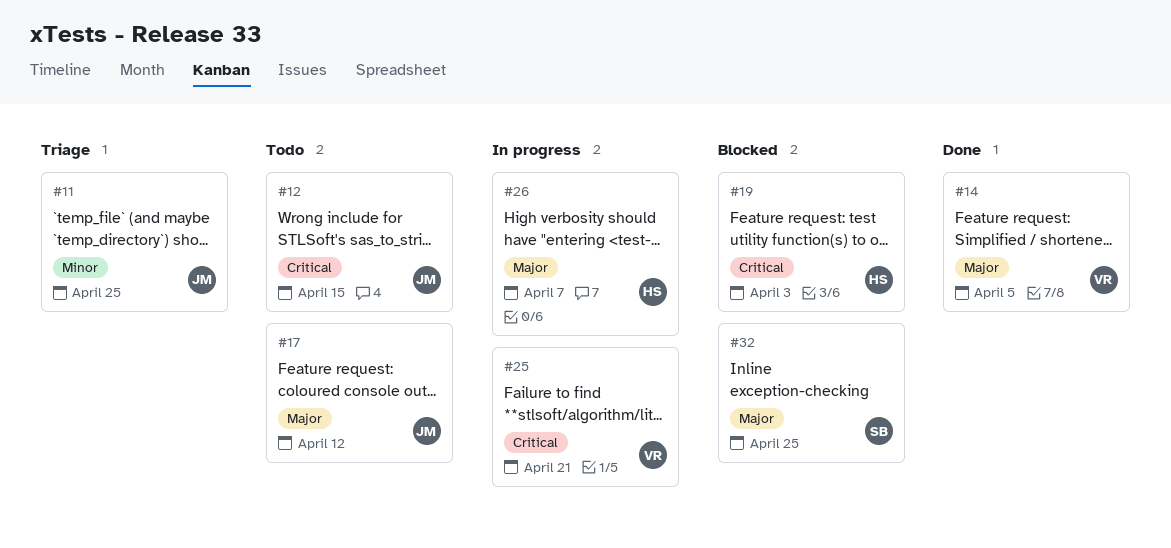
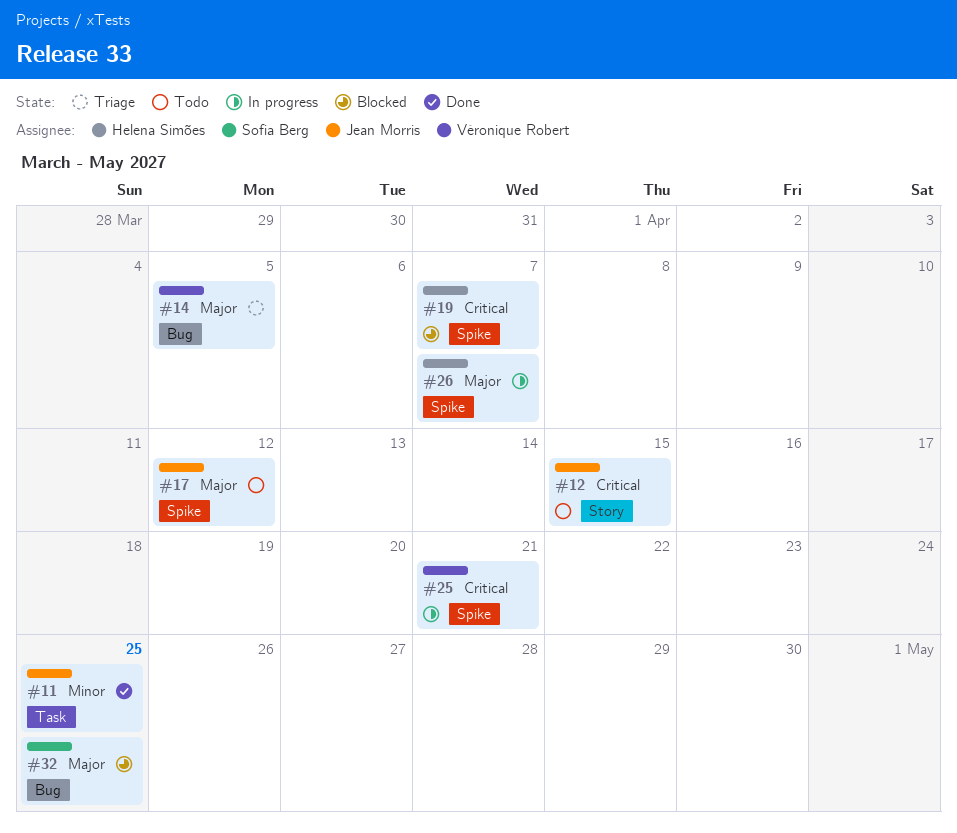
#11, status: Triage -> Done
#14, status: Done -> Triage
#19, due: Apr 3 -> Apr 7

